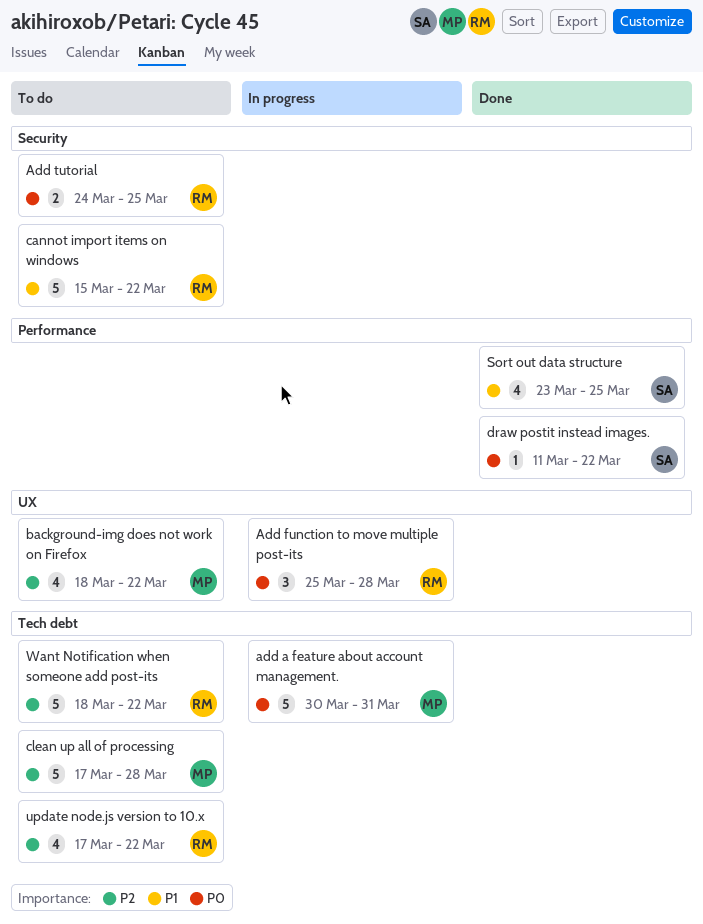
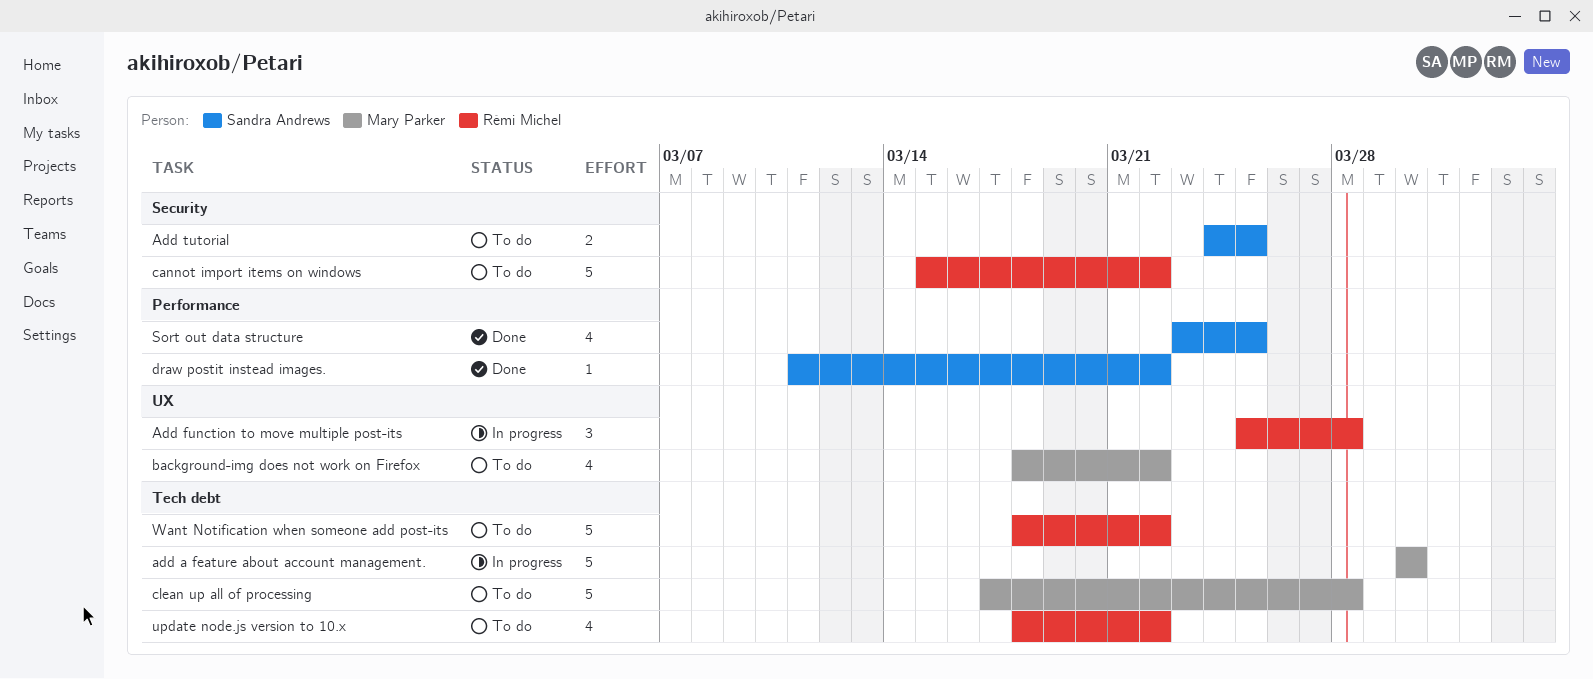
add a feature about account management., due: Mar 31 -> Mar 30
Add tutorial, owner: Rémi Michel -> Sandra Andrews
update node.js version to 10.x, start: Mar 17 -> Mar 18

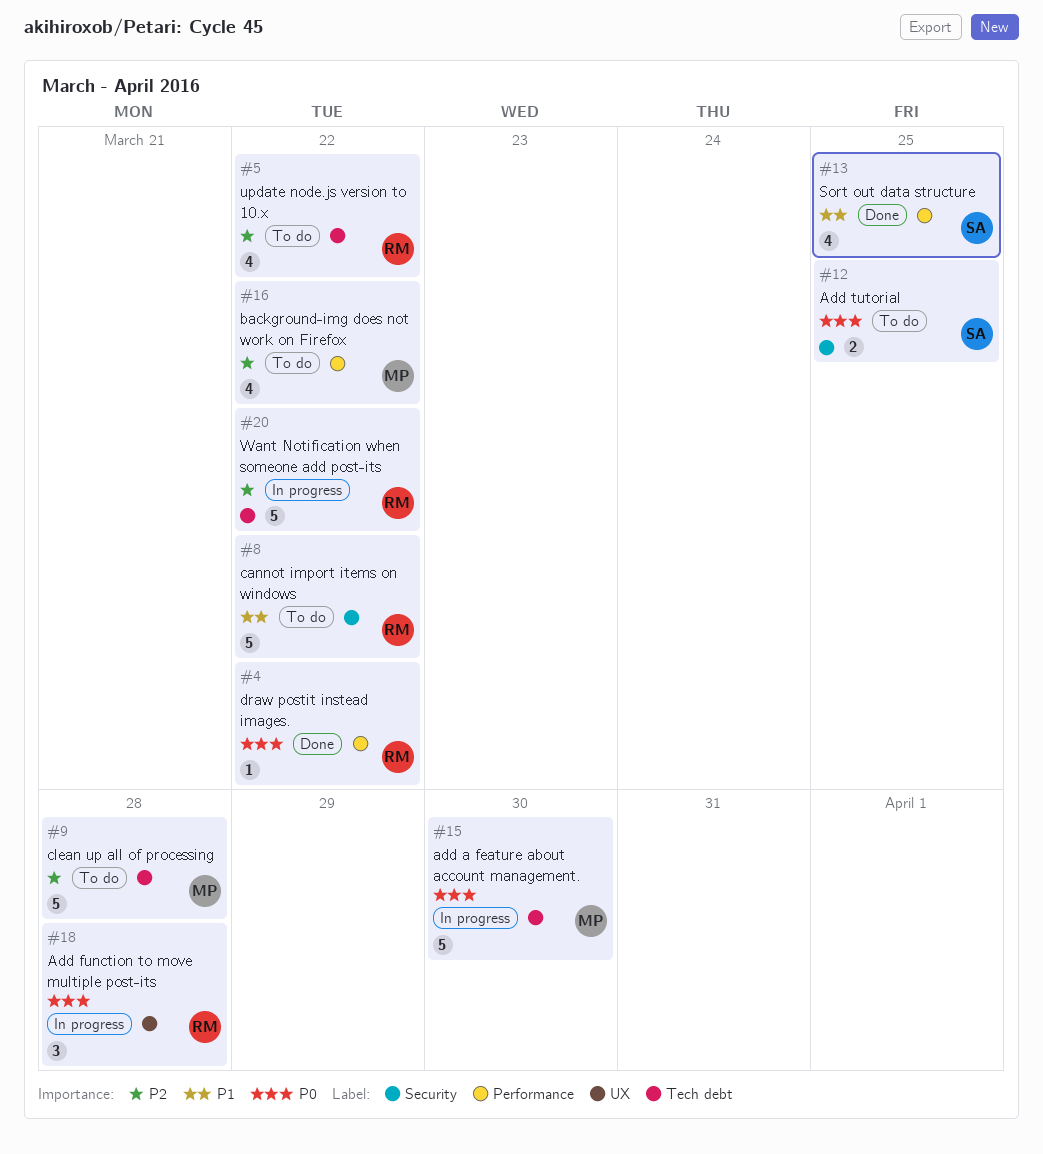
background-img does not work on Firefox, label: UX -> Performance
draw postit instead images., owner: Sandra Andrews -> Rémi Michel
Want Notification when someone add post-its, status: To do -> In progress

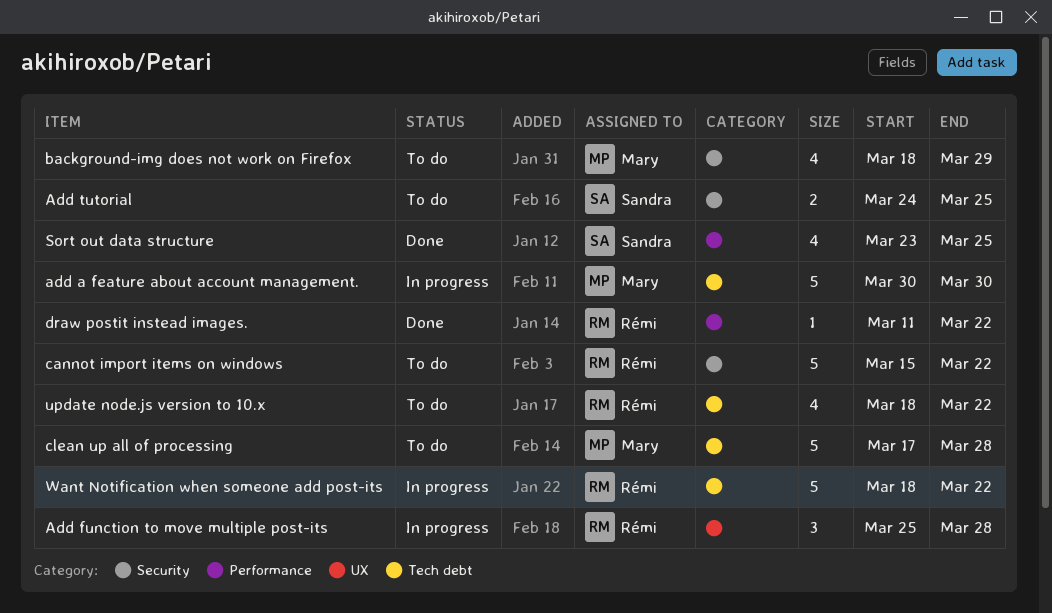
background-img does not work on Firefox, label: Performance -> Security
background-img does not work on Firefox, due: Mar 22 -> Mar 29

